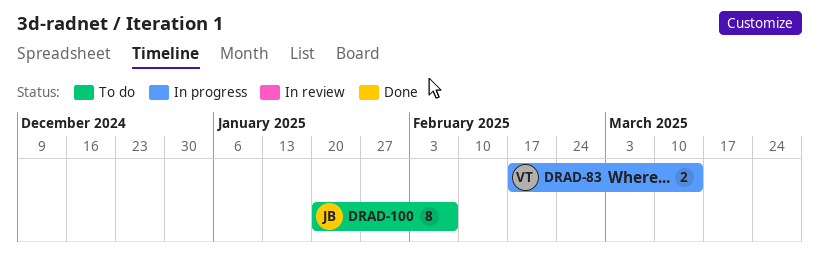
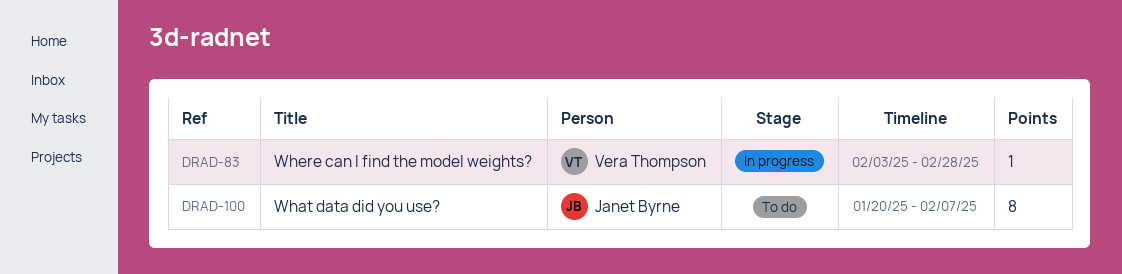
DRAD-83, estimate: 2 -> 1
DRAD-83, start: Feb 17 -> Feb 3
DRAD-83, due: Mar 14 -> Feb 28

